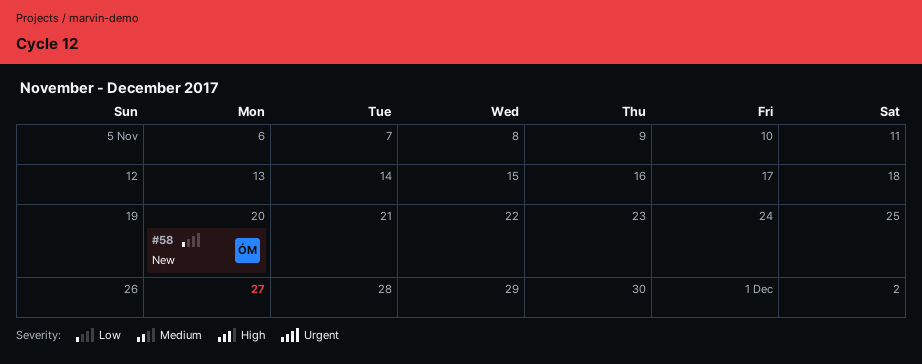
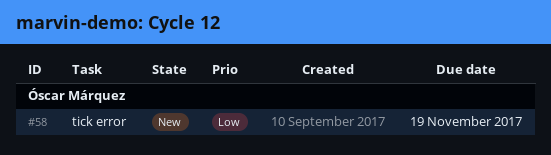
#58, due: Nov 20 -> Nov 19

